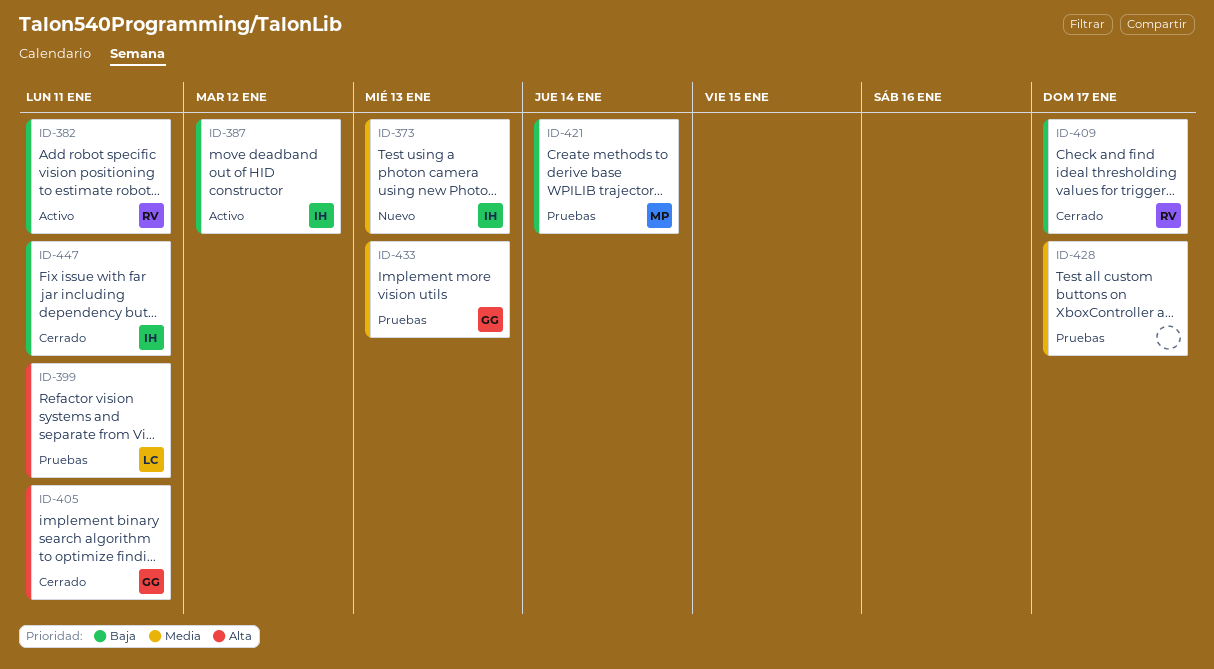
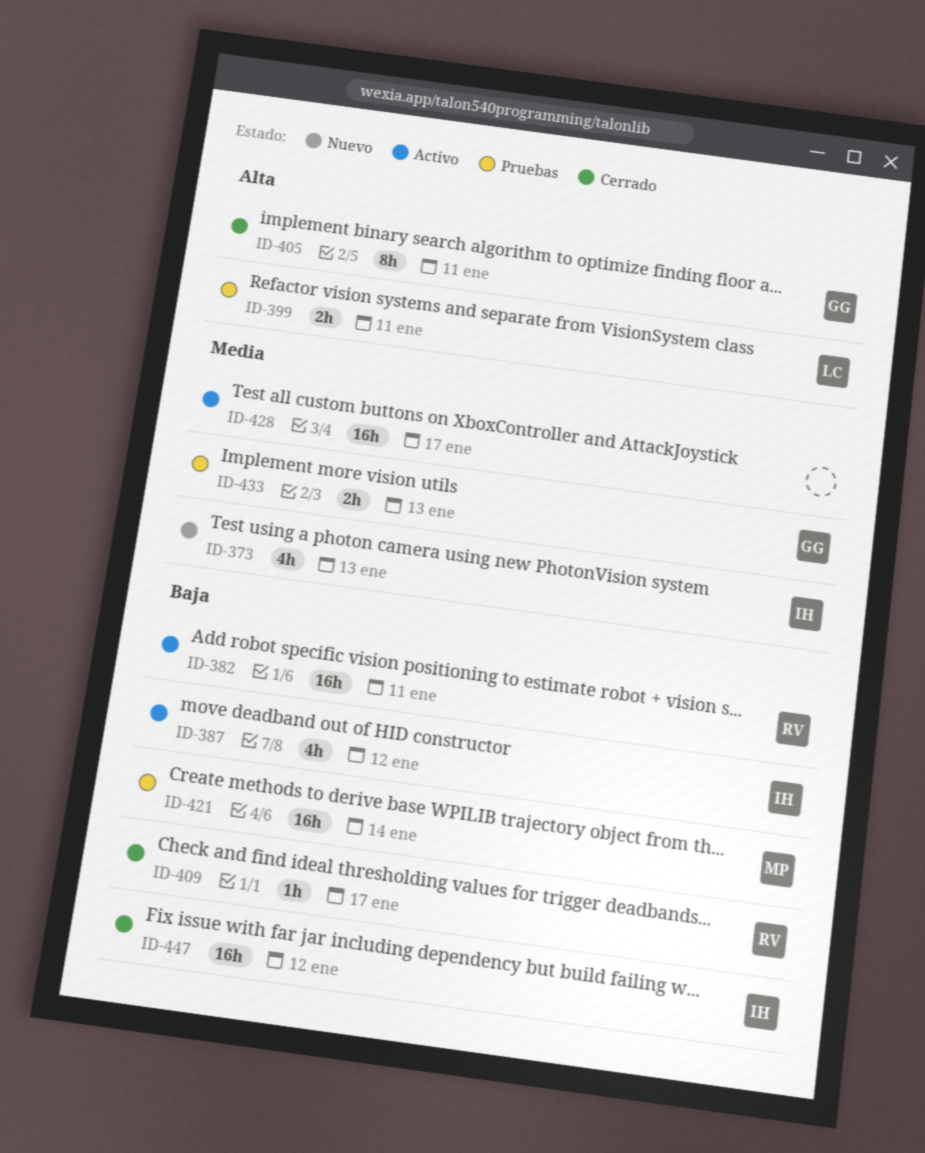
ID-428, status: Pruebas -> Activo
ID-447, due: Jan 11 -> Jan 12

